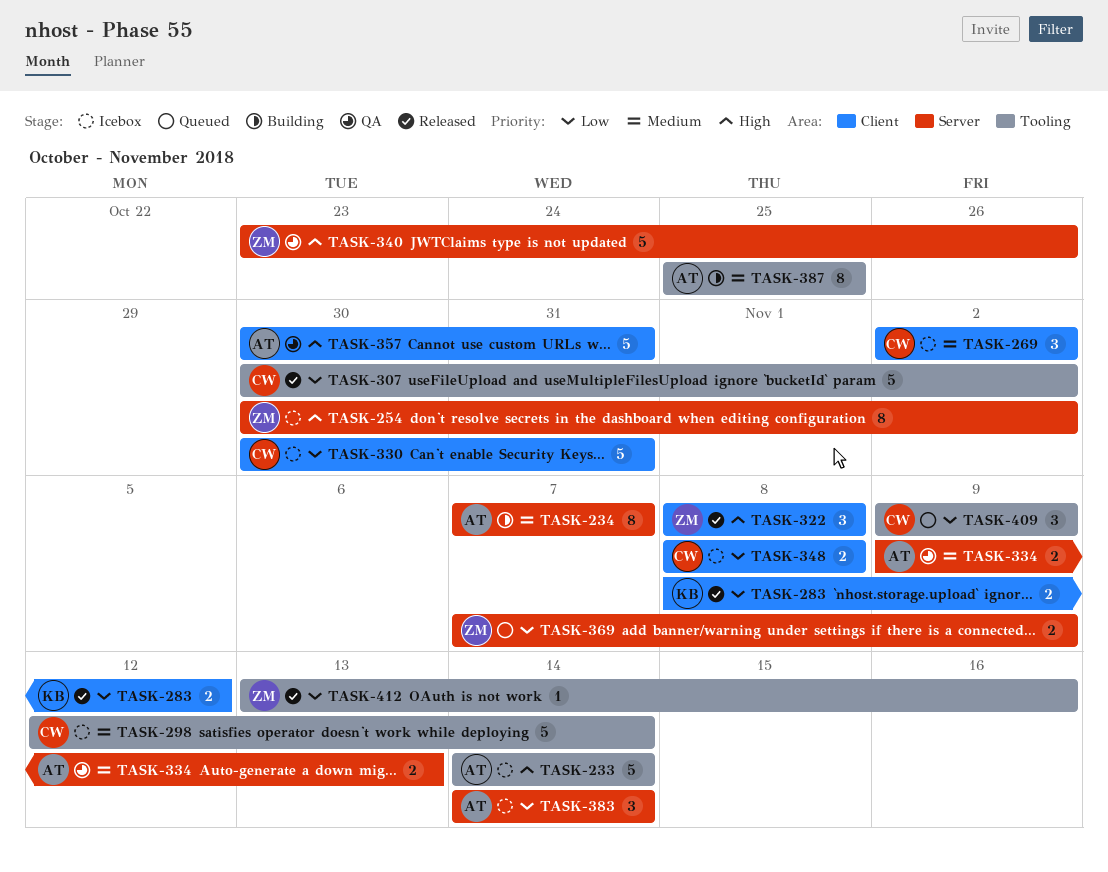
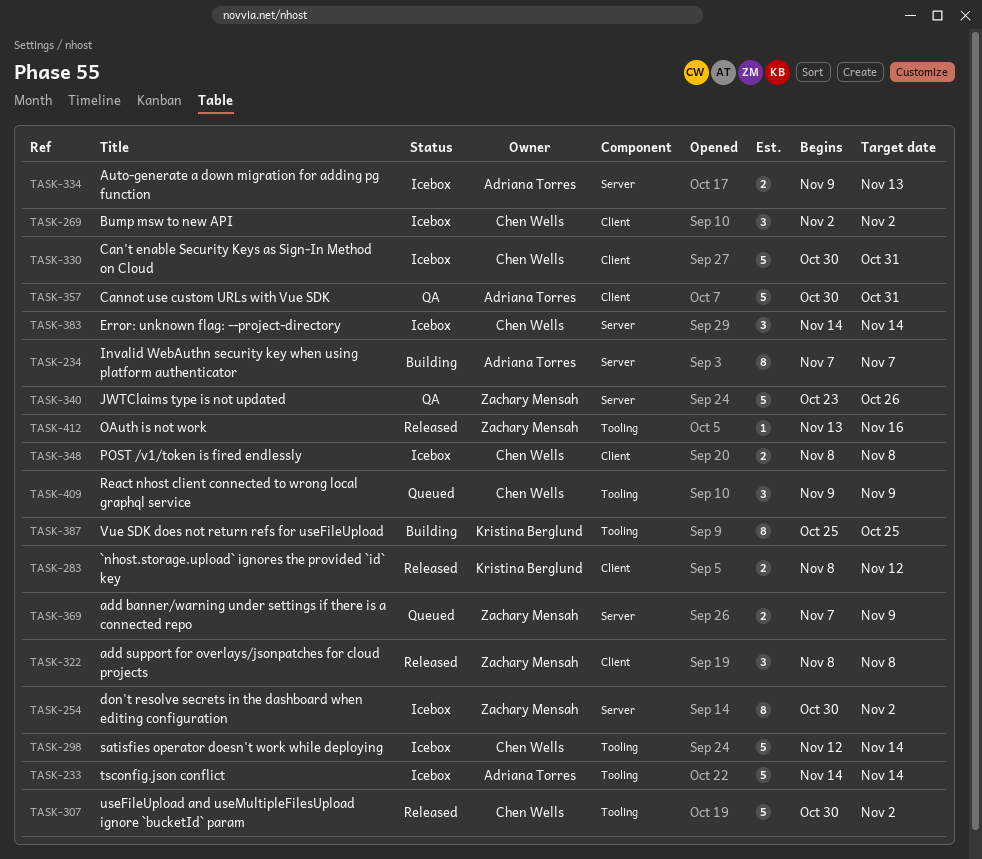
TASK-334, status: QA -> Icebox
TASK-383, owner: Adriana Torres -> Chen Wells
TASK-387, owner: Adriana Torres -> Kristina Berglund

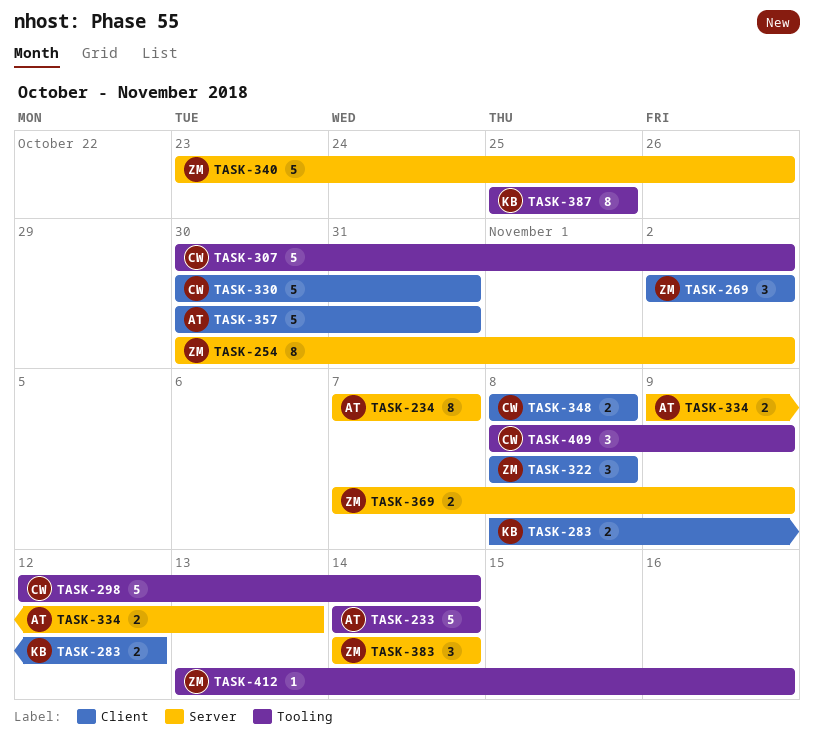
TASK-269, owner: Chen Wells -> Zachary Mensah
TASK-383, owner: Chen Wells -> Zachary Mensah
TASK-409, start: Nov 9 -> Nov 8

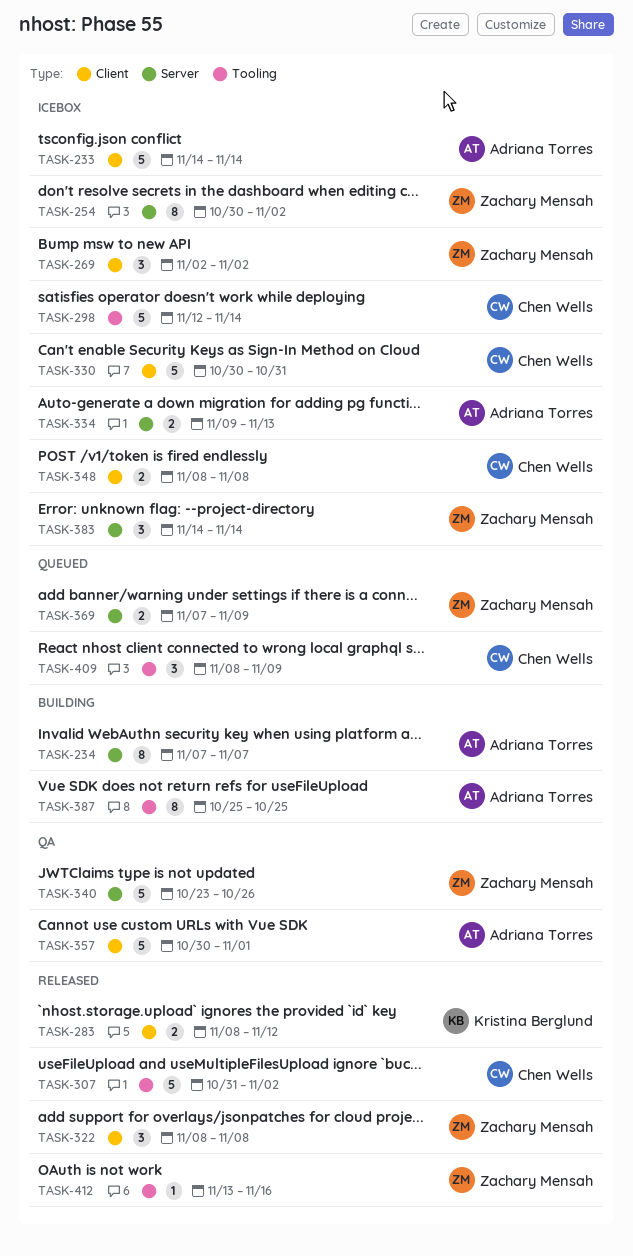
TASK-233, label: Tooling -> Client
TASK-307, start: Oct 30 -> Oct 31
TASK-357, due: Oct 31 -> Nov 1
TASK-387, owner: Kristina Berglund -> Adriana Torres

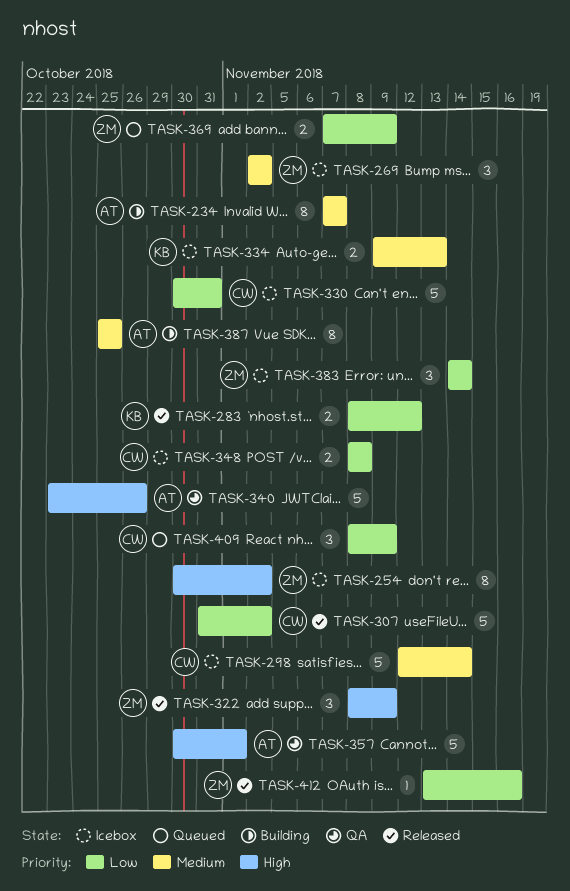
TASK-233: present -> none
TASK-322, due: Nov 8 -> Nov 9
TASK-334, owner: Adriana Torres -> Kristina Berglund
TASK-340, owner: Zachary Mensah -> Adriana Torres

